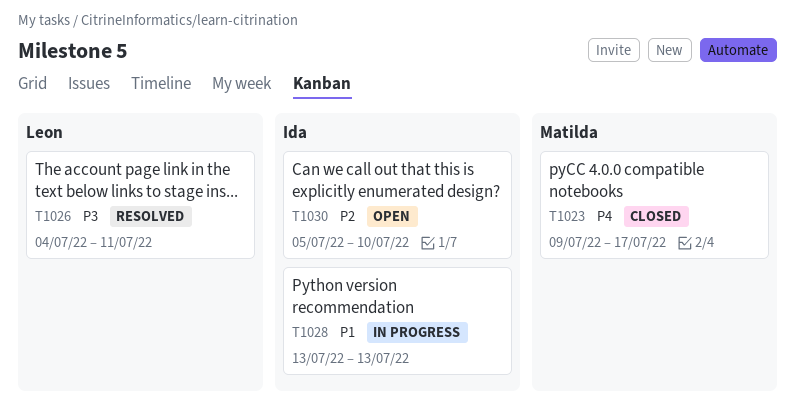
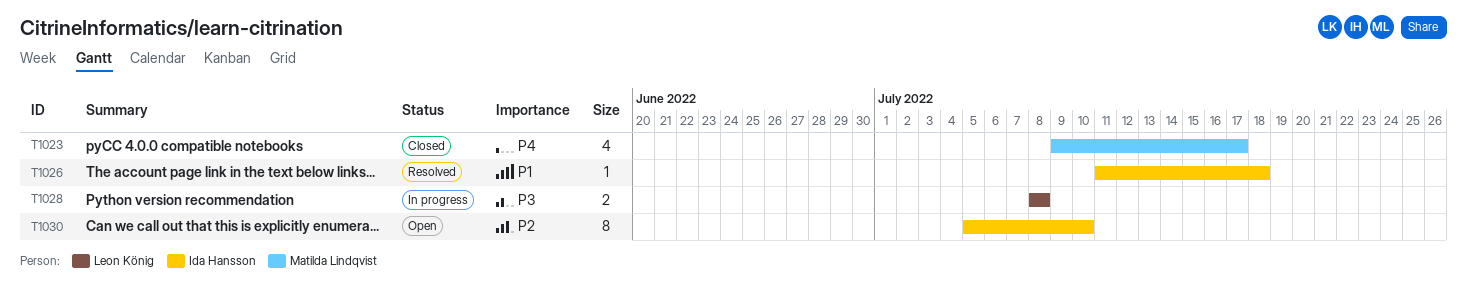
T1026, owner: Leon König -> Ida Hansson
T1026, priority: P3 -> P1
T1026, start: Jul 4 -> Jul 11
T1026, due: Jul 11 -> Jul 18
T1028, owner: Ida Hansson -> Leon König
T1028, priority: P1 -> P3
T1028, start: Jul 13 -> Jul 8
T1028, due: Jul 13 -> Jul 8

